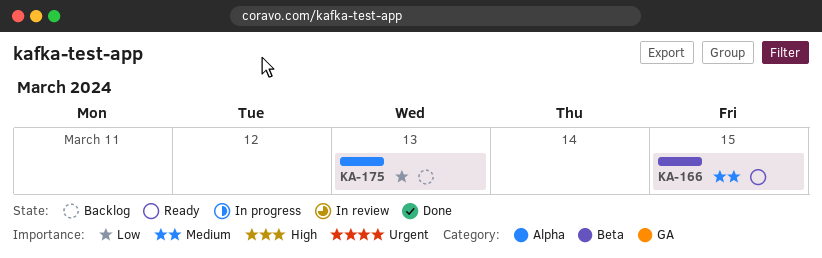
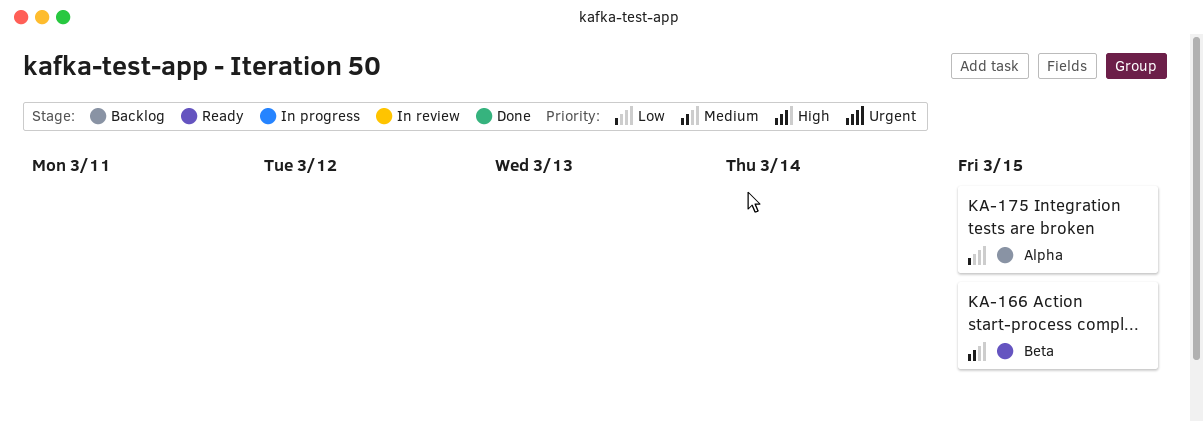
KA-175, due: Mar 13 -> Mar 15

